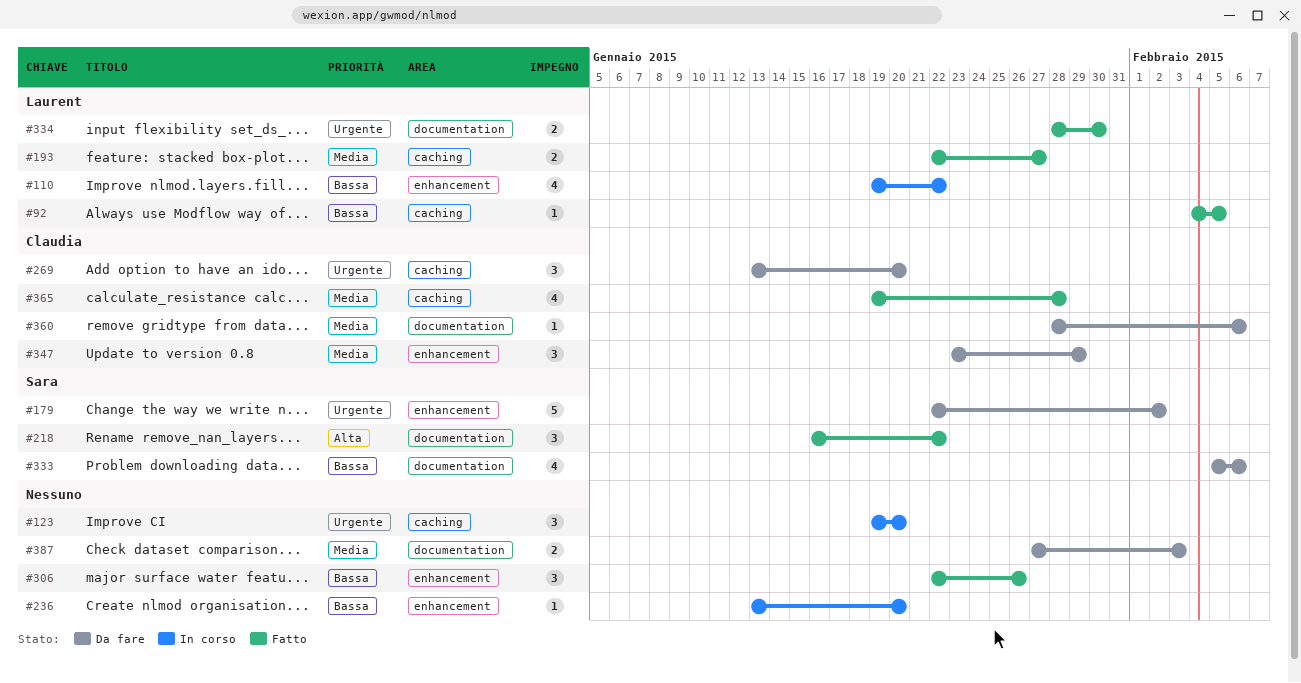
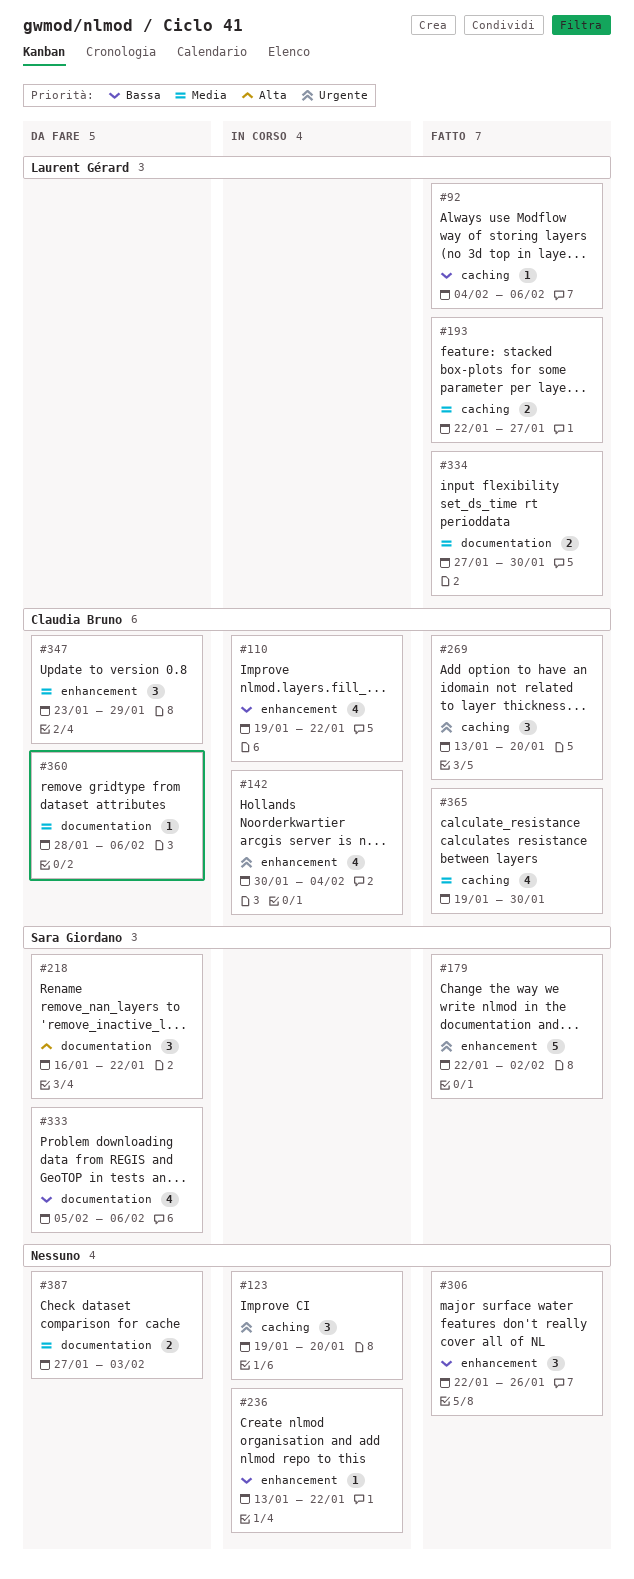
#92, due: Feb 5 -> Feb 6
#110, owner: Laurent Gérard -> Claudia Bruno
#142: none -> present
#179, status: Da fare -> Fatto
#218, status: Fatto -> Da fare
#236, due: Jan 20 -> Jan 22
#269, status: Da fare -> Fatto
#334, priority: Urgente -> Media
#334, start: Jan 28 -> Jan 27
#365, due: Jan 28 -> Jan 30

